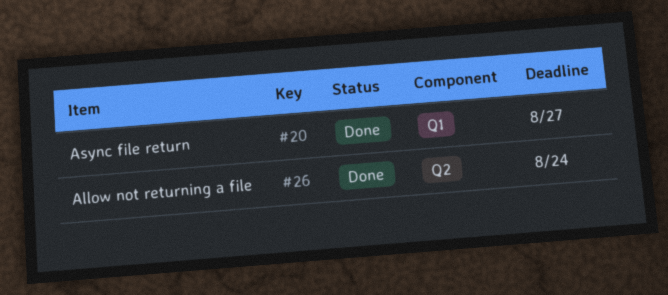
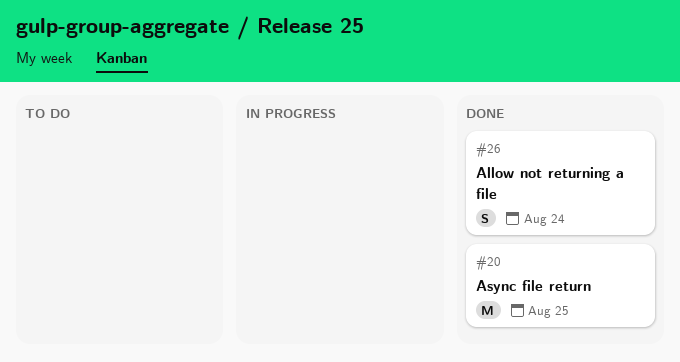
#20, due: Aug 27 -> Aug 25

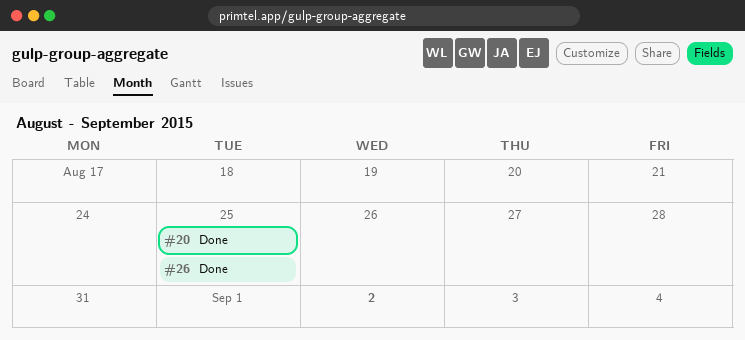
#26, due: Aug 24 -> Aug 25

